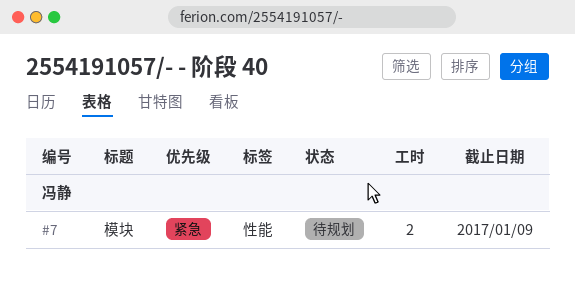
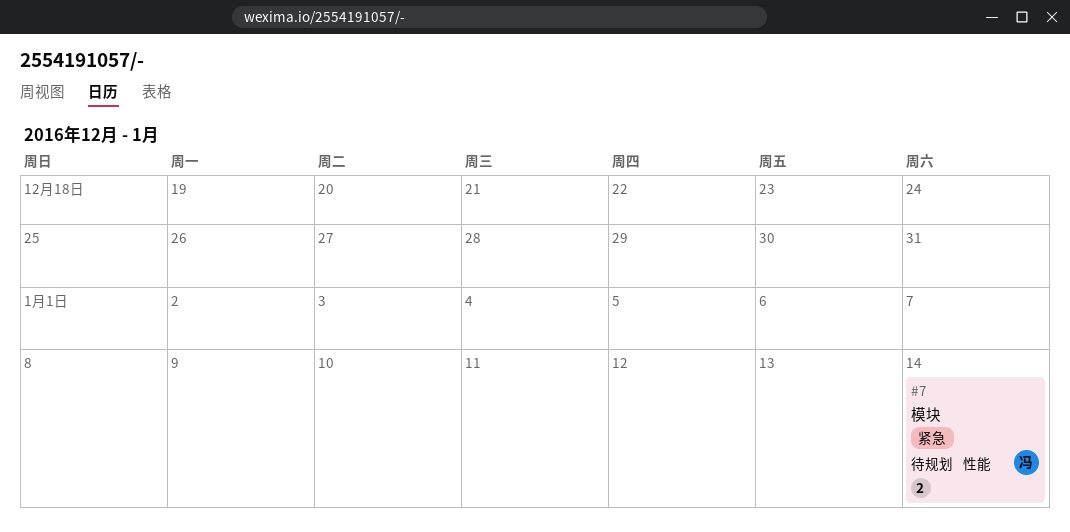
#7, due: Jan 9 -> Jan 14

